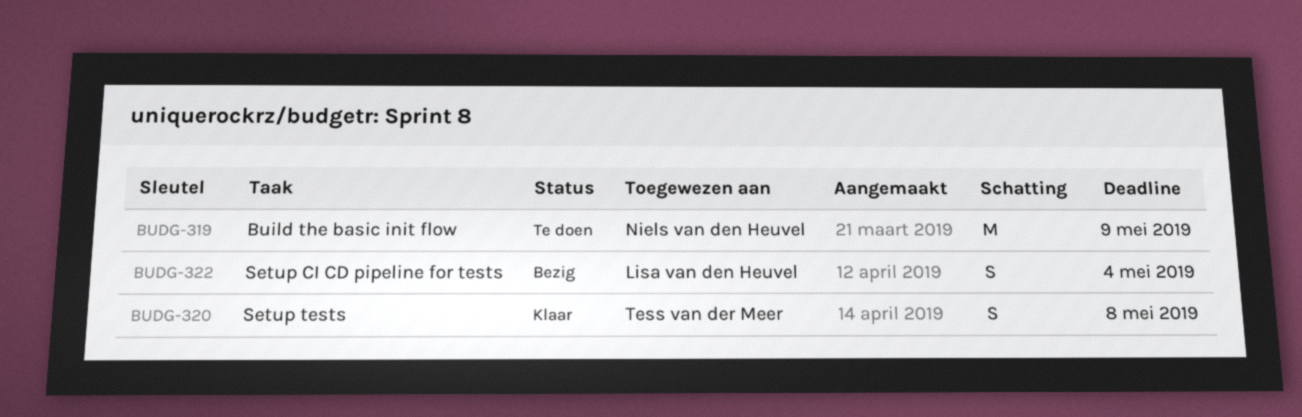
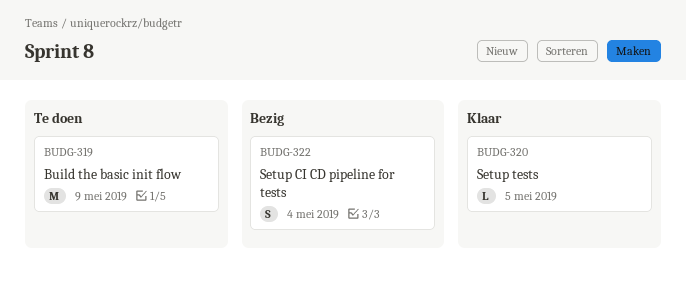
BUDG-320, estimate: S -> L
BUDG-320, due: May 8 -> May 5

